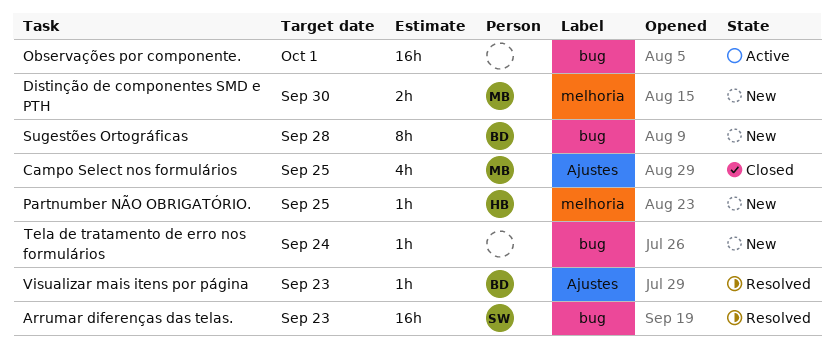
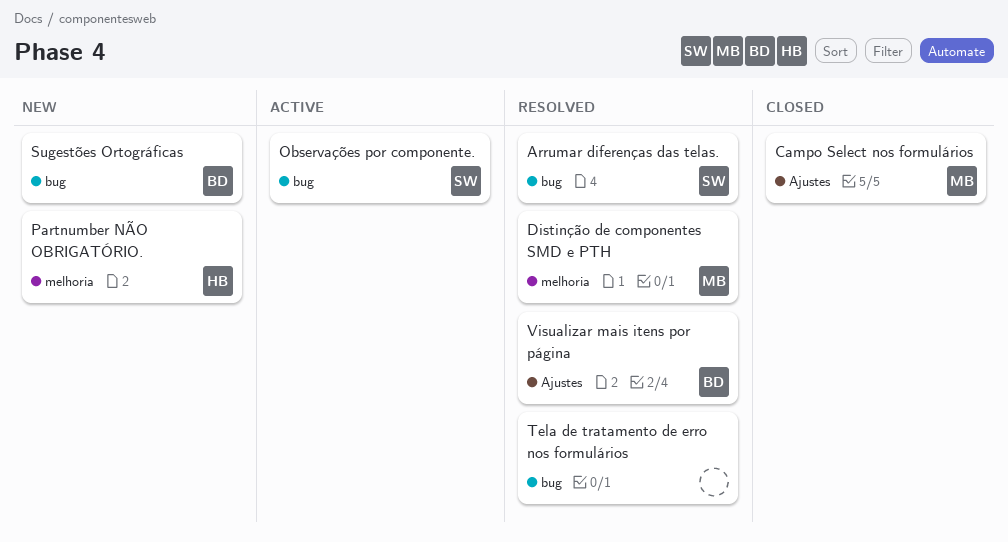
Distinção de componentes SMD e PTH, status: New -> Resolved
Observações por componente., owner: none -> SW
Tela de tratamento de erro nos formulários, status: New -> Resolved

